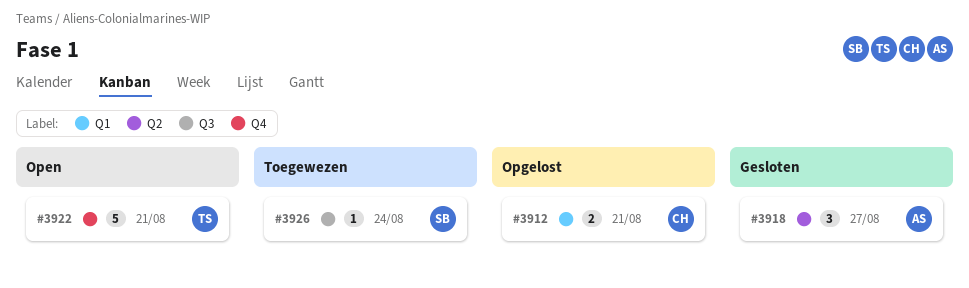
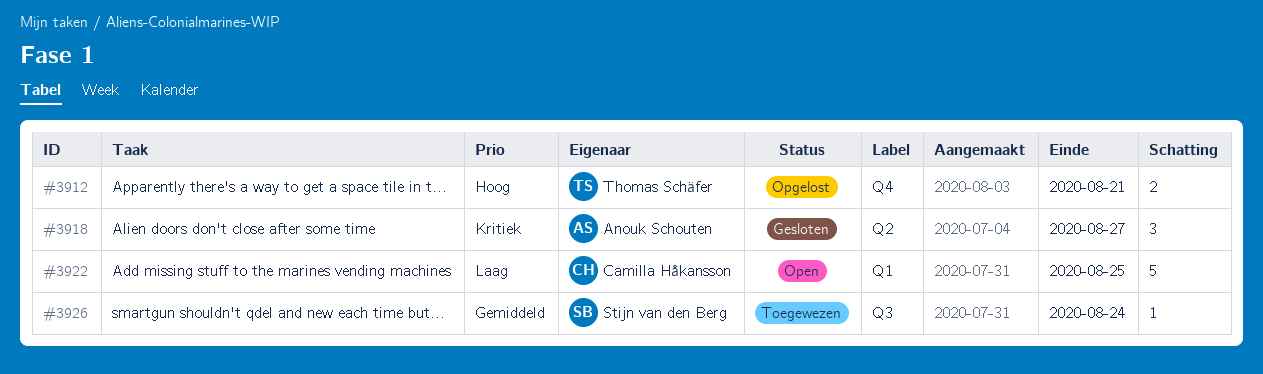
#3912, owner: Camilla Håkansson -> Thomas Schäfer
#3912, label: Q1 -> Q4
#3922, owner: Thomas Schäfer -> Camilla Håkansson
#3922, label: Q4 -> Q1
#3922, due: Aug 21 -> Aug 25

